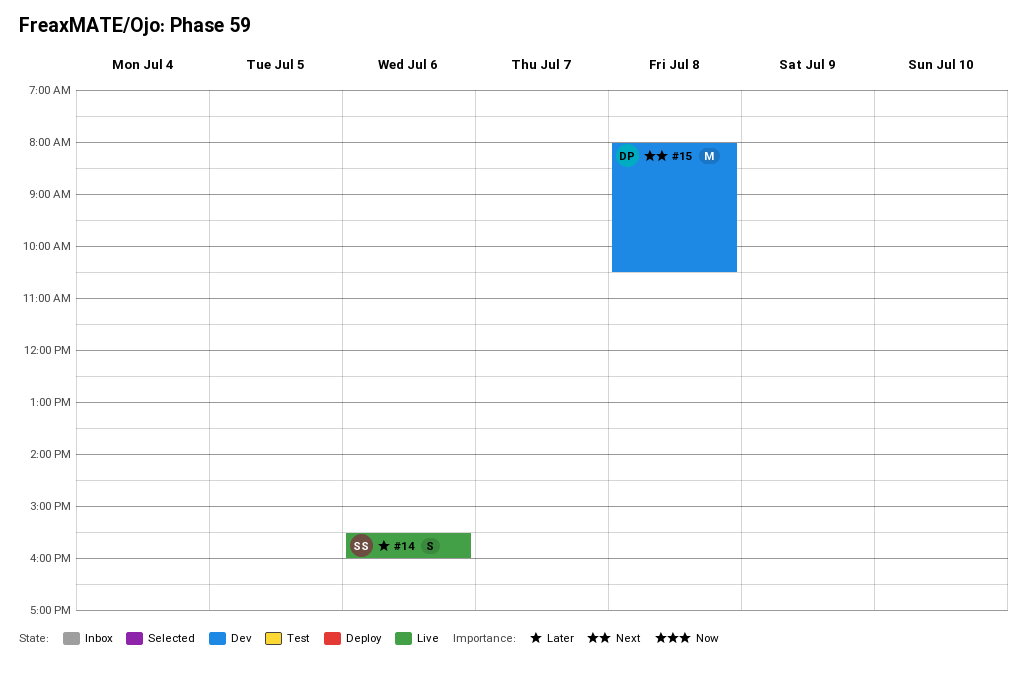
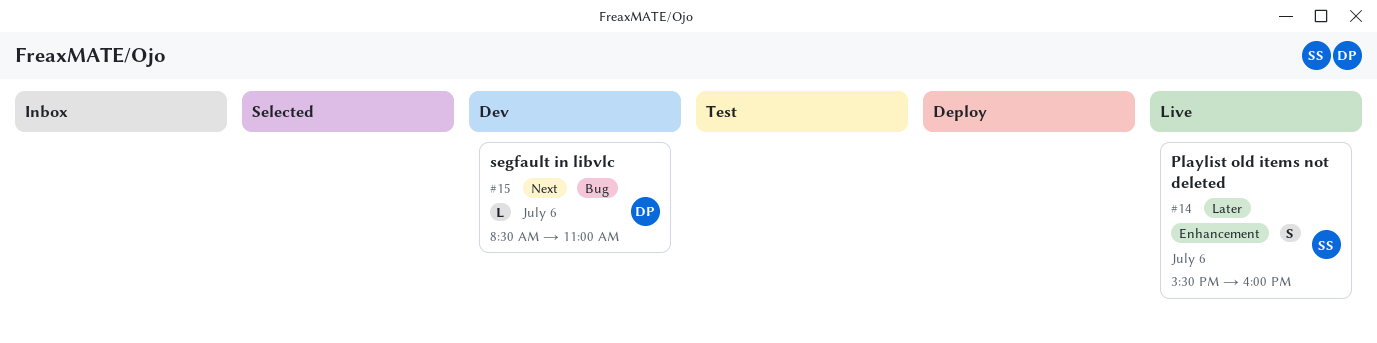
#15, estimate: M -> L
#15, day: Jul 8 -> Jul 6
#15, begins: 08:00 -> 08:30
#15, ends: 10:30 -> 11:00

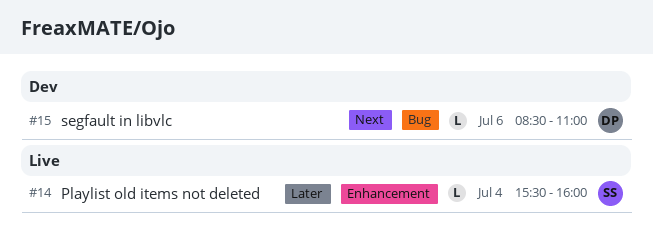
#14, estimate: S -> L
#14, day: Jul 6 -> Jul 4

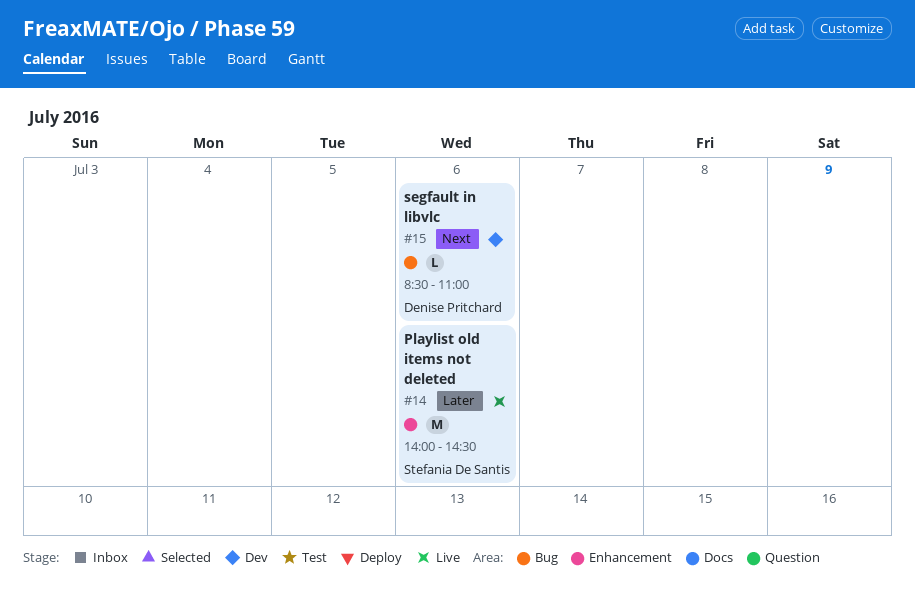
#14, estimate: L -> M
#14, day: Jul 4 -> Jul 6
#14, begins: 15:30 -> 14:00
#14, ends: 16:00 -> 14:30

